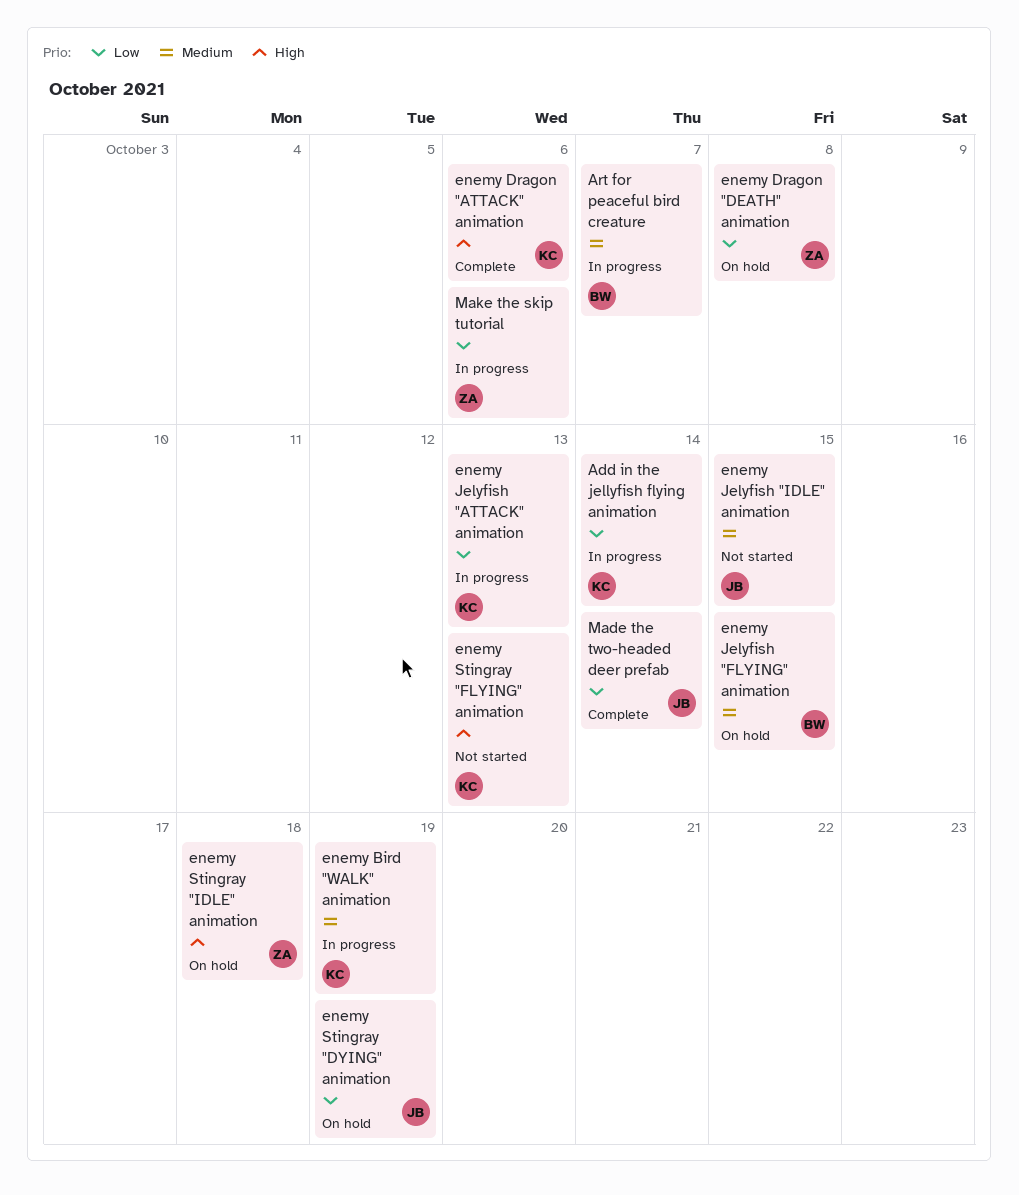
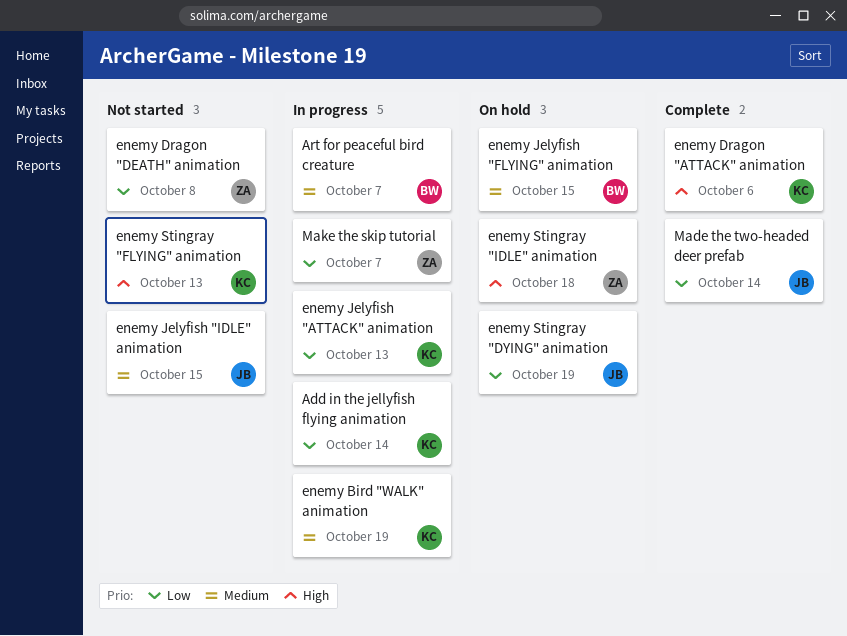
enemy Dragon "DEATH" animation, status: On hold -> Not started
Make the skip tutorial, due: Oct 6 -> Oct 7

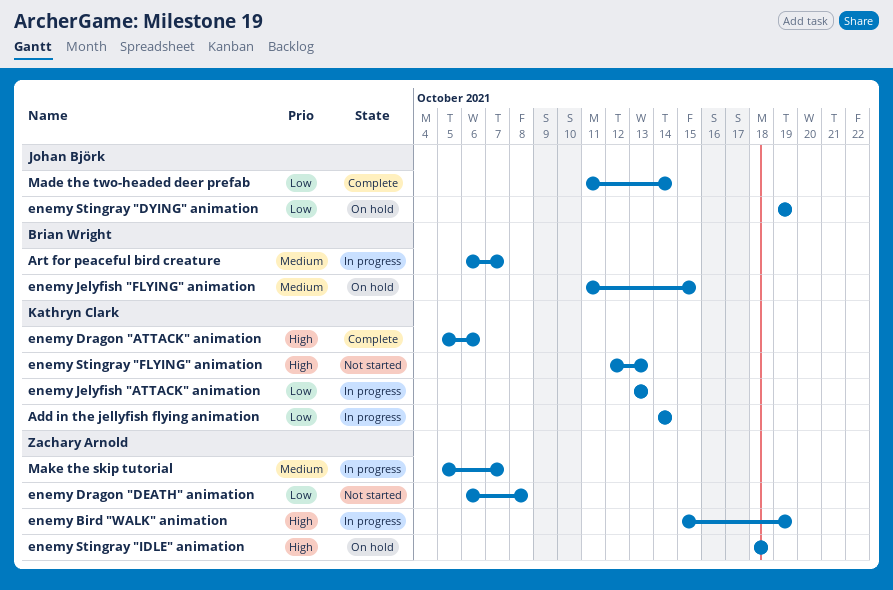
enemy Bird "WALK" animation, owner: Kathryn Clark -> Zachary Arnold
enemy Bird "WALK" animation, priority: Medium -> High
enemy Jelyfish "IDLE" animation: present -> none
Make the skip tutorial, priority: Low -> Medium

